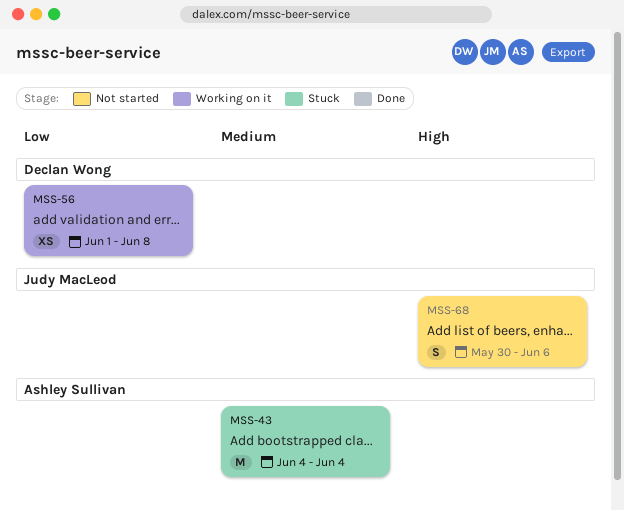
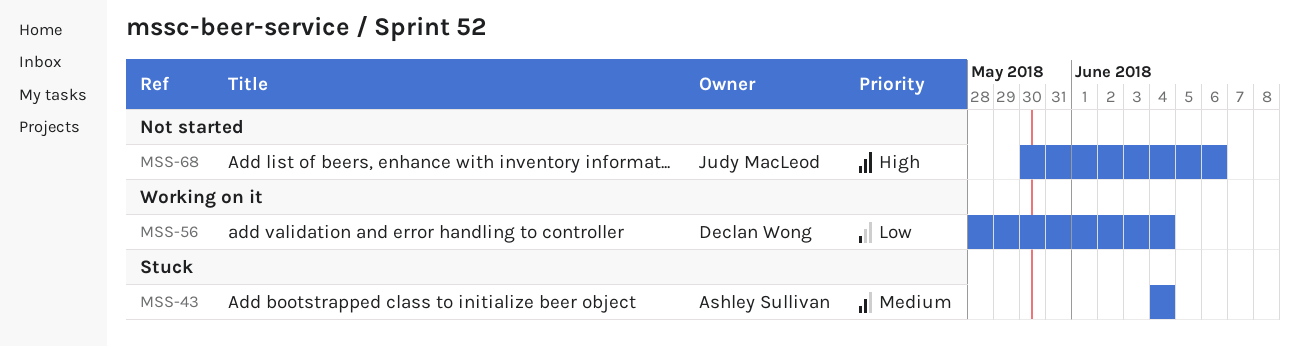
MSS-56, start: Jun 1 -> May 28
MSS-56, due: Jun 8 -> Jun 4

